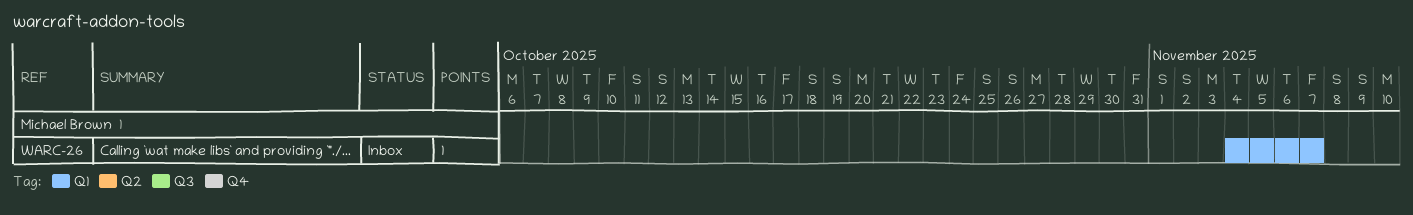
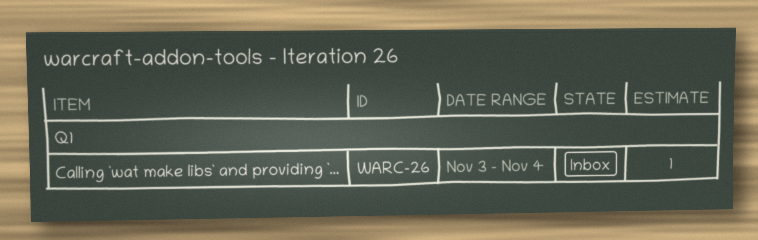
WARC-26, start: Nov 4 -> Nov 3
WARC-26, due: Nov 7 -> Nov 4

